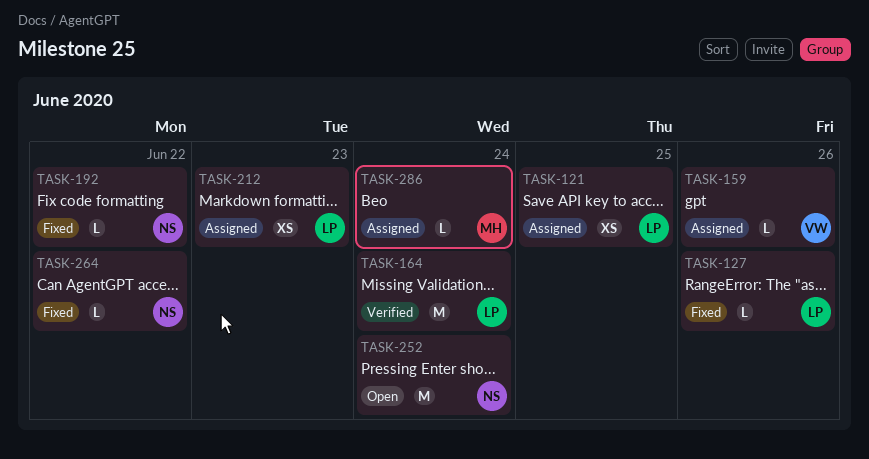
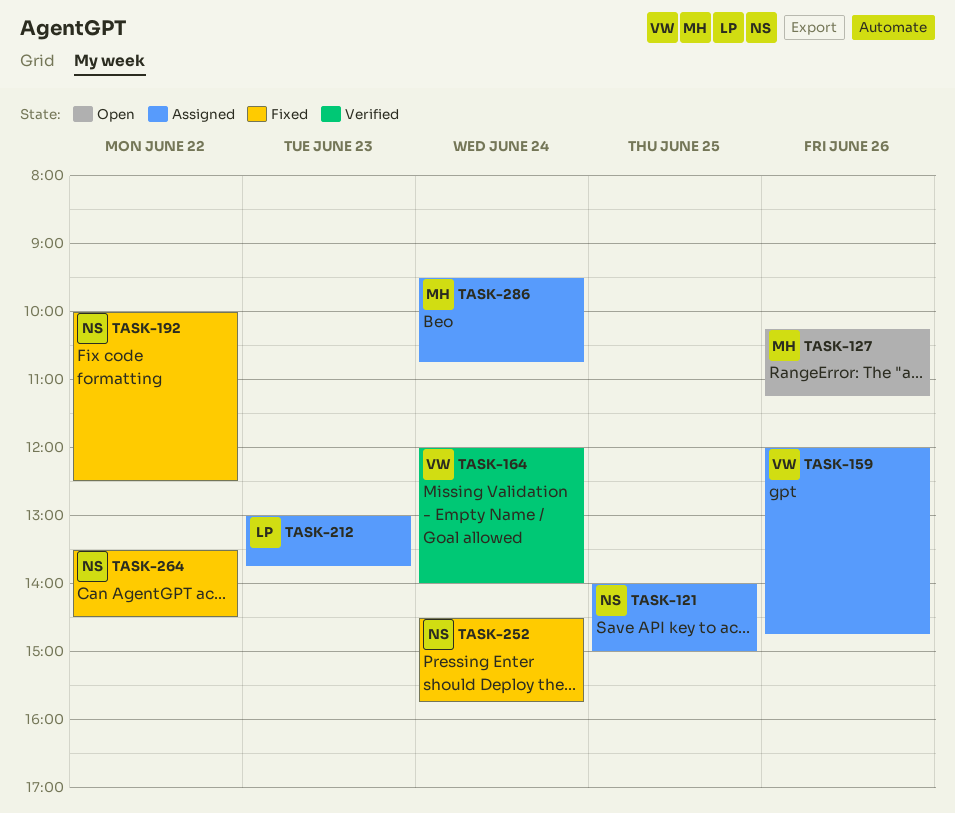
TASK-121, owner: LP -> NS
TASK-127, status: Fixed -> Open
TASK-127, owner: LP -> MH
TASK-164, owner: LP -> VW
TASK-252, status: Open -> Fixed

